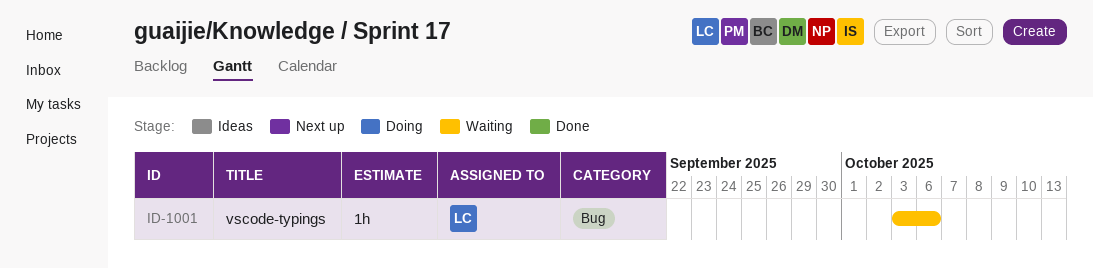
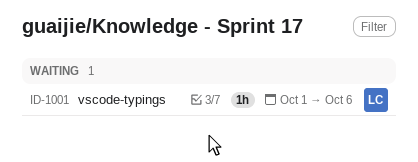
ID-1001, start: Oct 3 -> Oct 1

